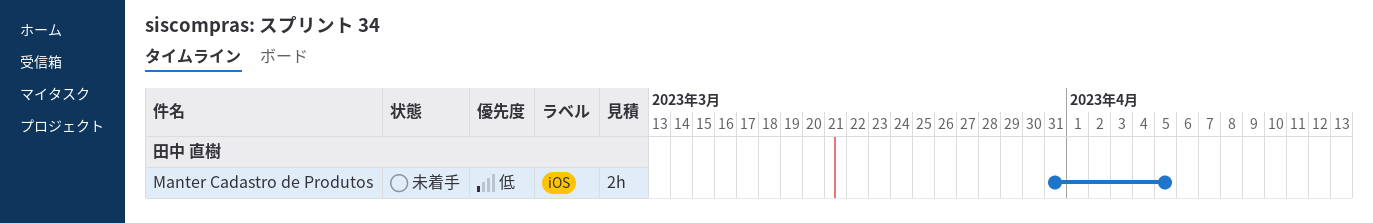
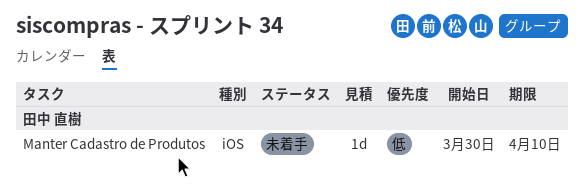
Manter Cadastro de Produtos, estimate: 2h -> 1d
Manter Cadastro de Produtos, start: Mar 31 -> Mar 30
Manter Cadastro de Produtos, due: Apr 5 -> Apr 10

